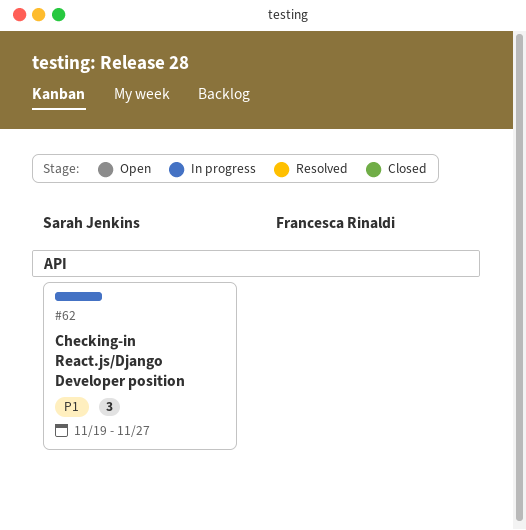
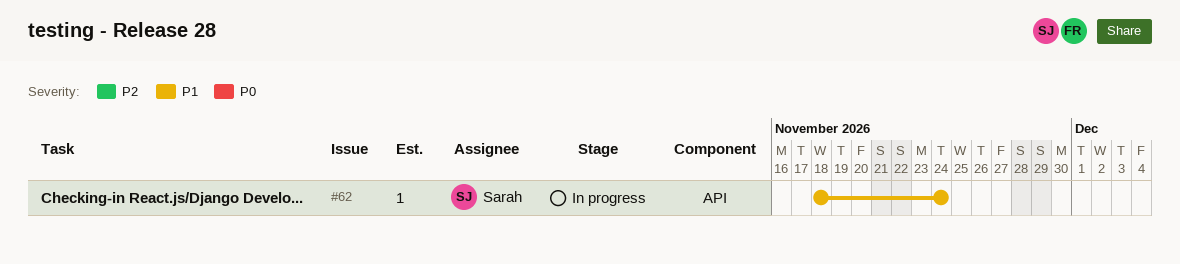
#62, estimate: 3 -> 1
#62, start: Nov 19 -> Nov 18
#62, due: Nov 27 -> Nov 24

